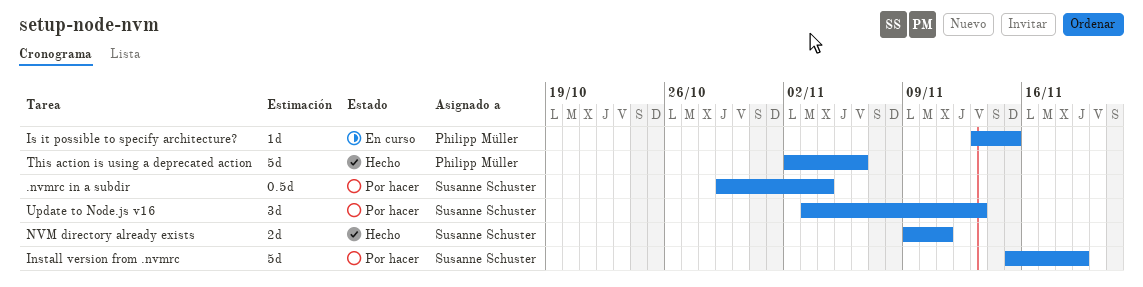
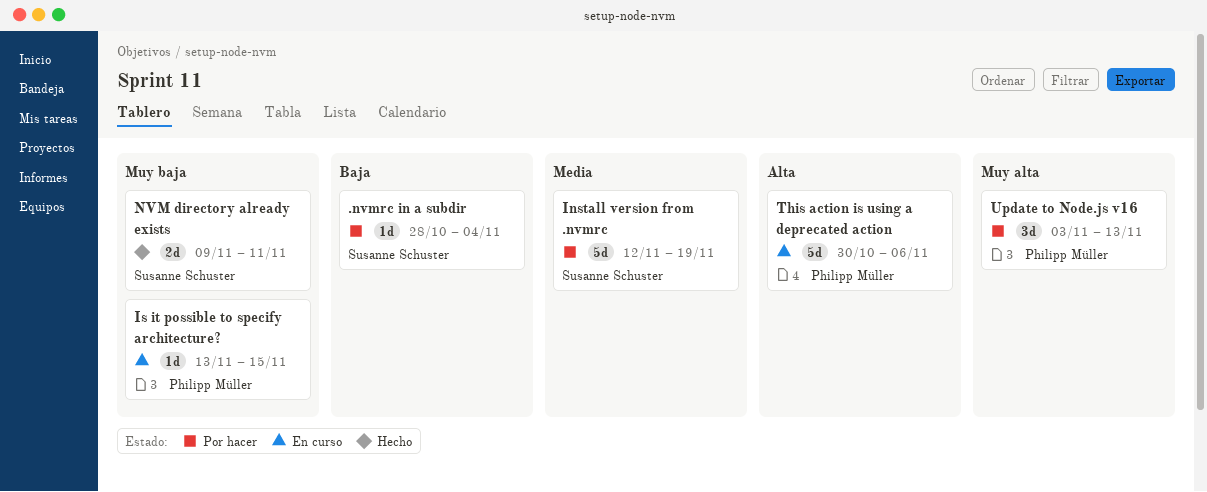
.nvmrc in a subdir, estimate: 0.5d -> 1d
.nvmrc in a subdir, start: Oct 29 -> Oct 28
Install version from .nvmrc, start: Nov 15 -> Nov 12
This action is using a deprecated action, status: Hecho -> En curso
This action is using a deprecated action, start: Nov 2 -> Oct 30
Update to Node.js v16, owner: Susanne Schuster -> Philipp Müller

